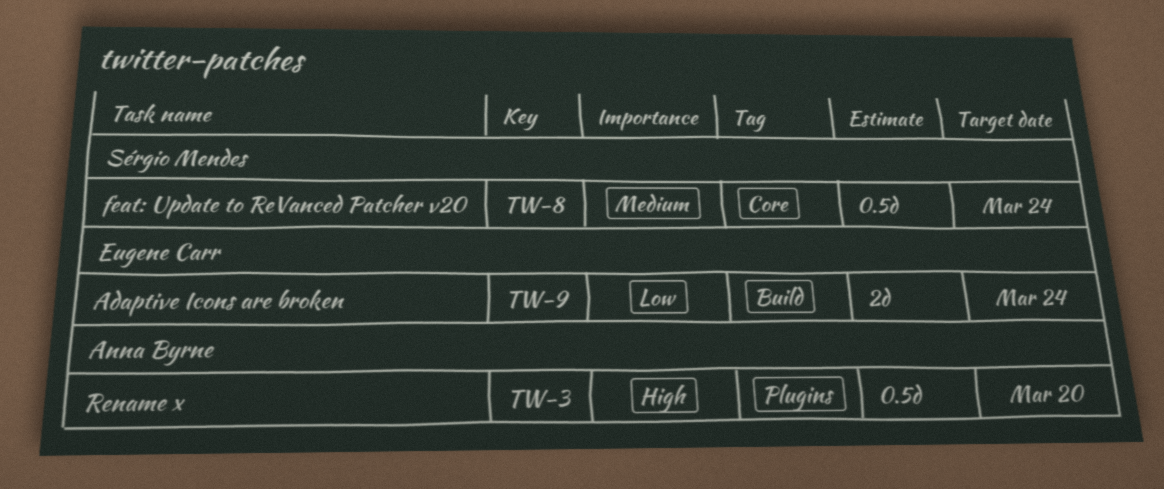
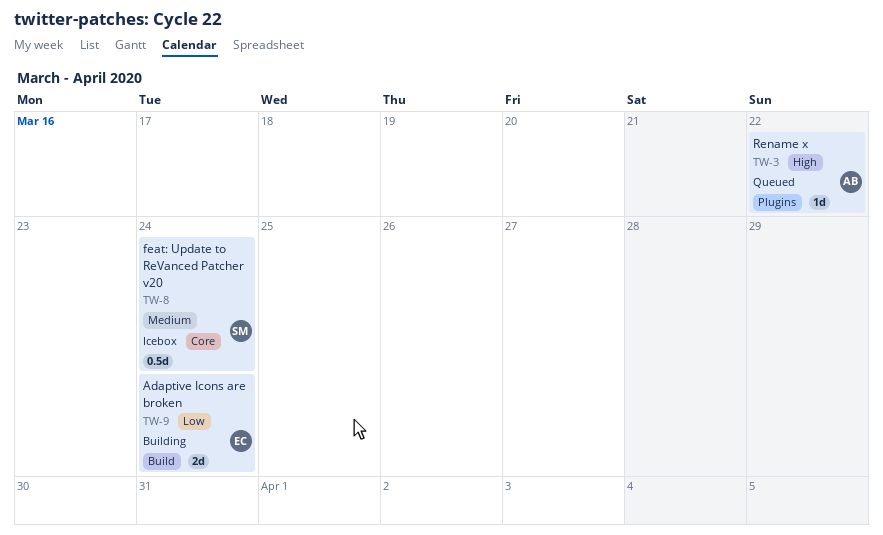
TW-3, estimate: 0.5d -> 1d
TW-3, due: Mar 20 -> Mar 22

